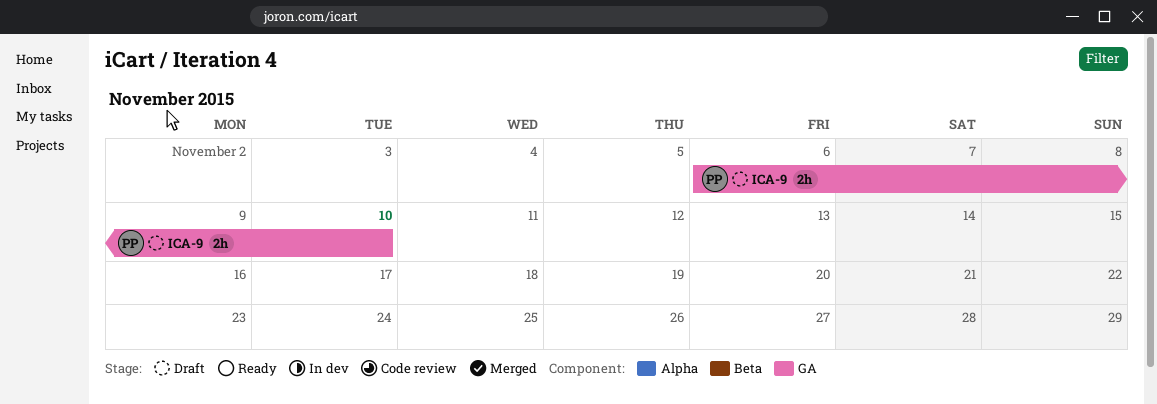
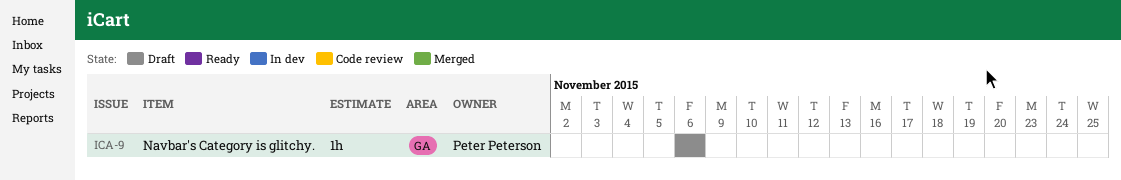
ICA-9, estimate: 2h -> 1h
ICA-9, due: Nov 10 -> Nov 6

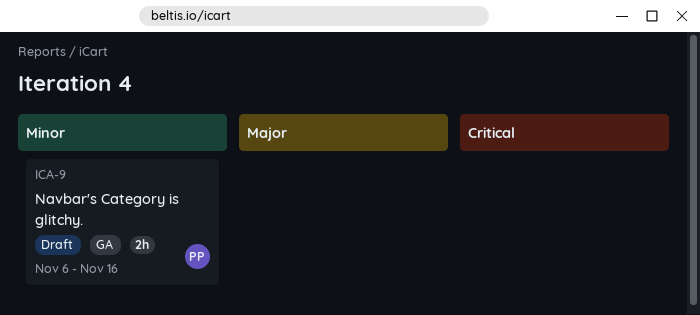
ICA-9, estimate: 1h -> 2h
ICA-9, due: Nov 6 -> Nov 16

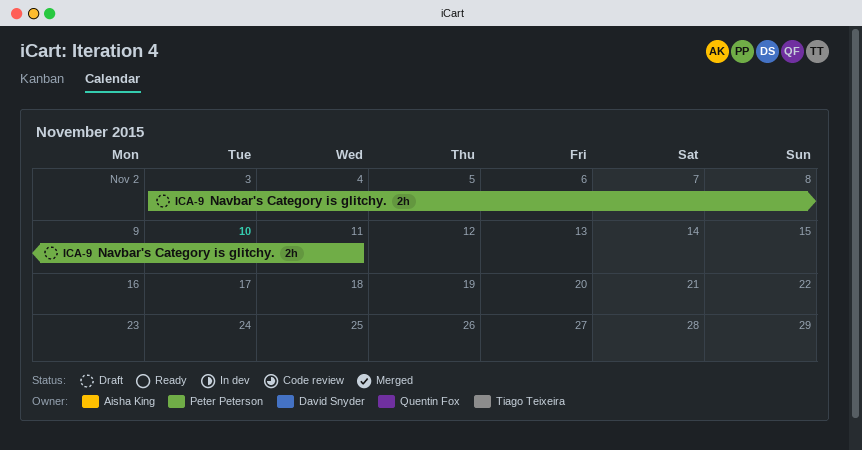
ICA-9, start: Nov 6 -> Nov 3
ICA-9, due: Nov 16 -> Nov 11

